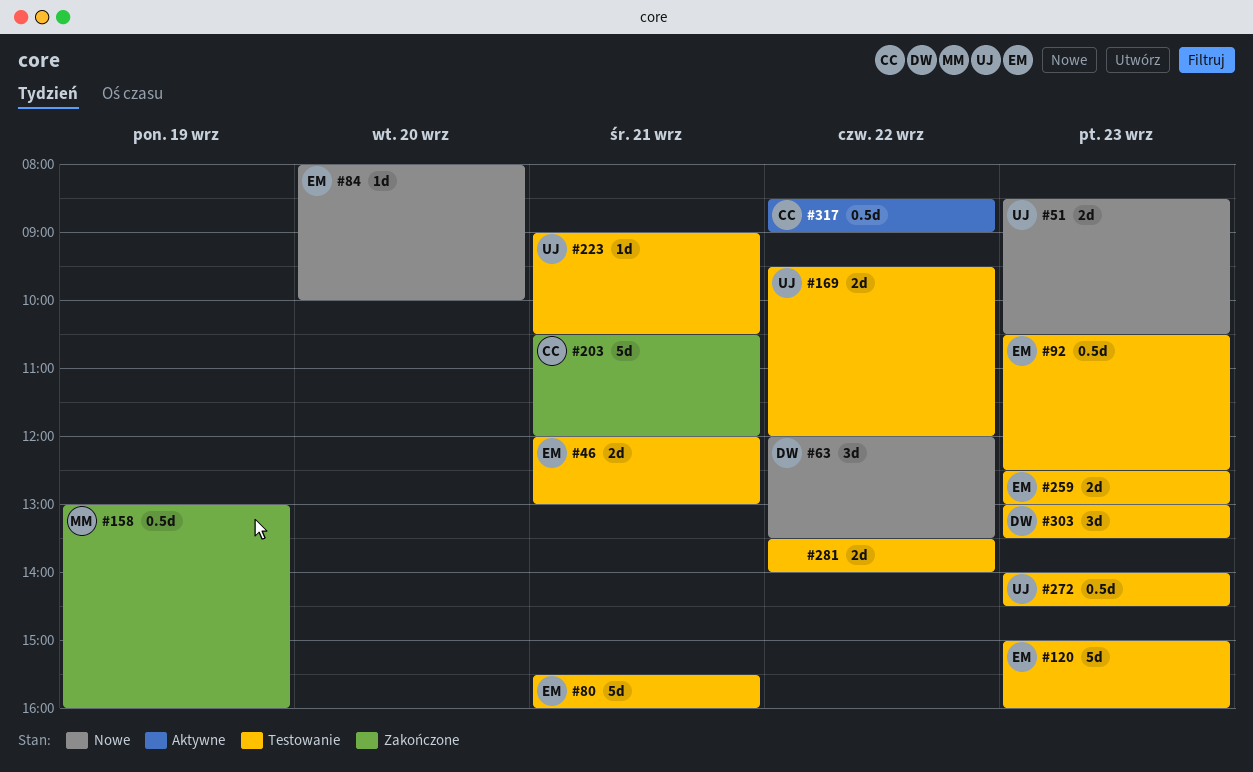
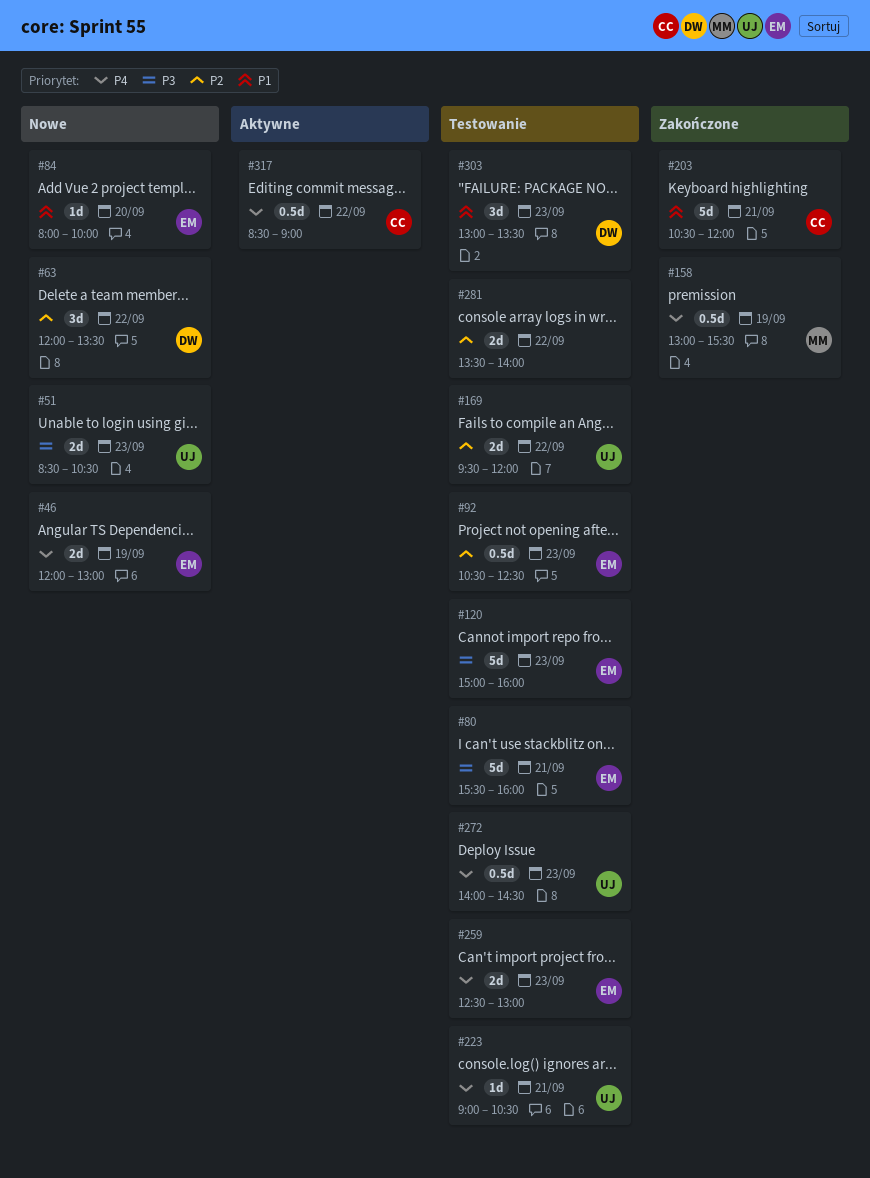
#46, status: Testowanie -> Nowe
#46, day: Sep 21 -> Sep 19
#158, ends: 16:00 -> 15:30

